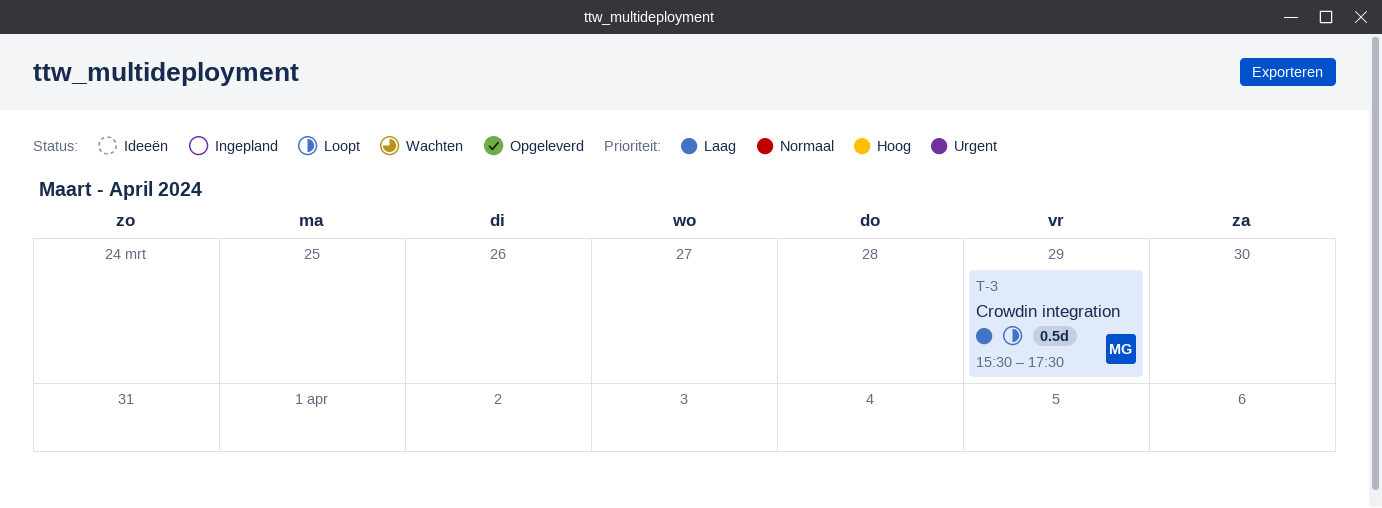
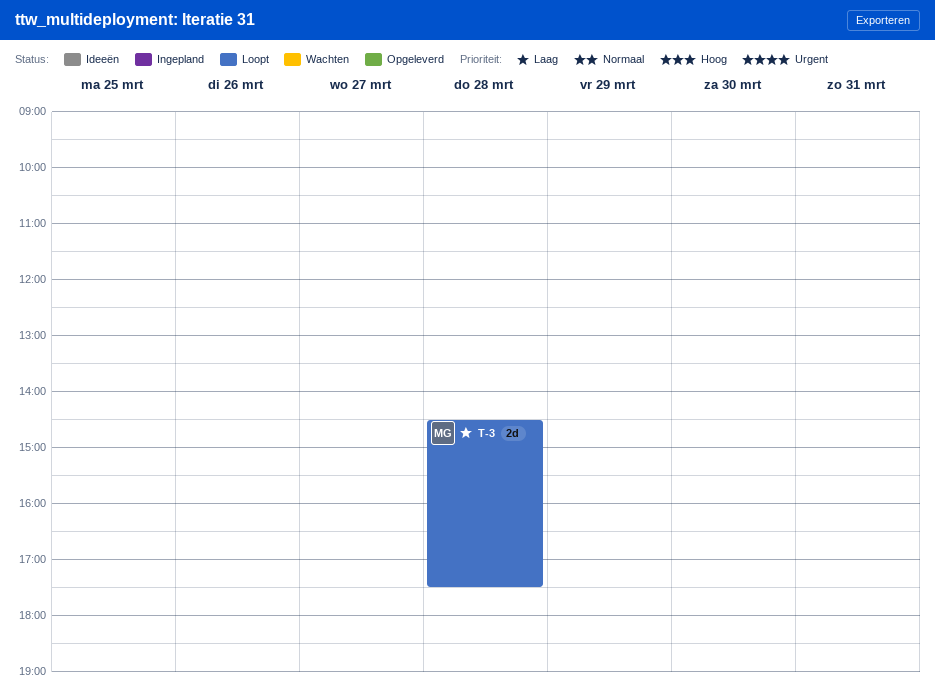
T-3, estimate: 0.5d -> 2d
T-3, day: Mar 29 -> Mar 28
T-3, begins: 15:30 -> 14:30

